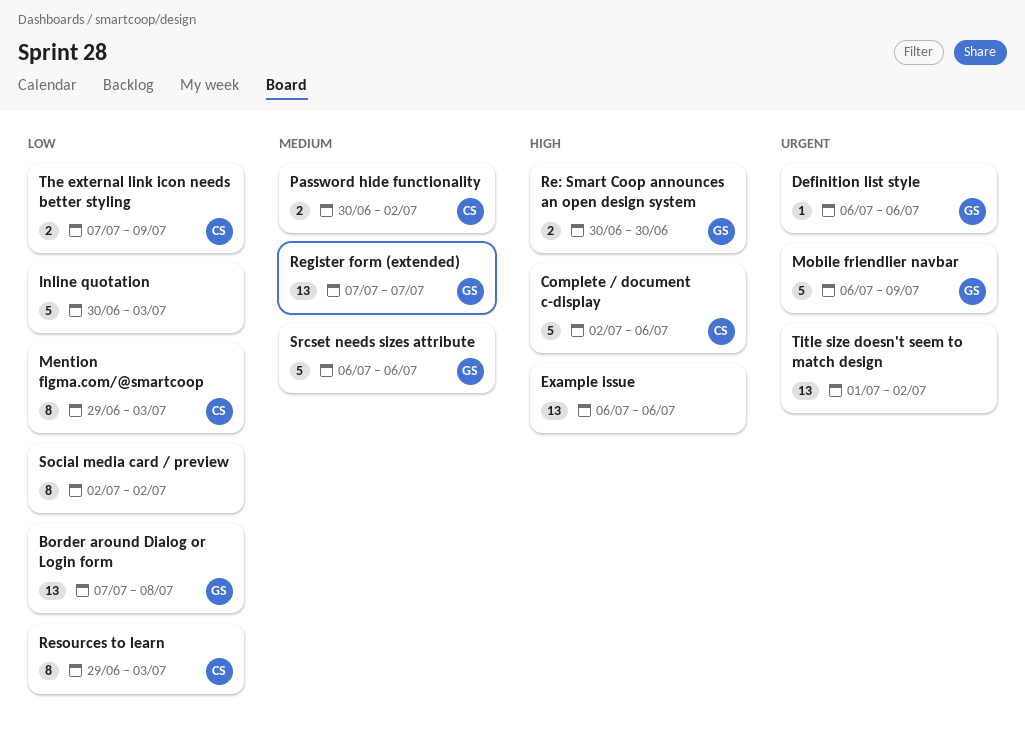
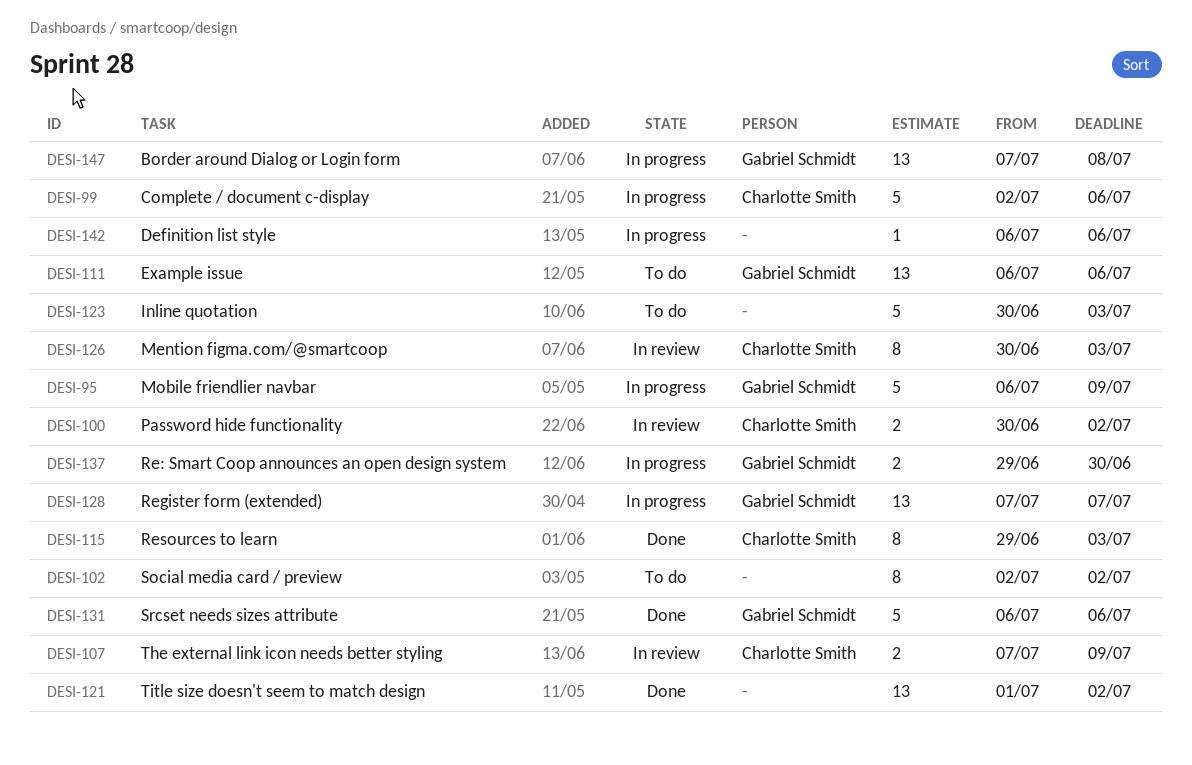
Definition list style, owner: Gabriel Schmidt -> none
Example issue, owner: none -> Gabriel Schmidt
Mention figma.com/@smartcoop, start: Jun 29 -> Jun 30
Re: Smart Coop announces an open design system, start: Jun 30 -> Jun 29

